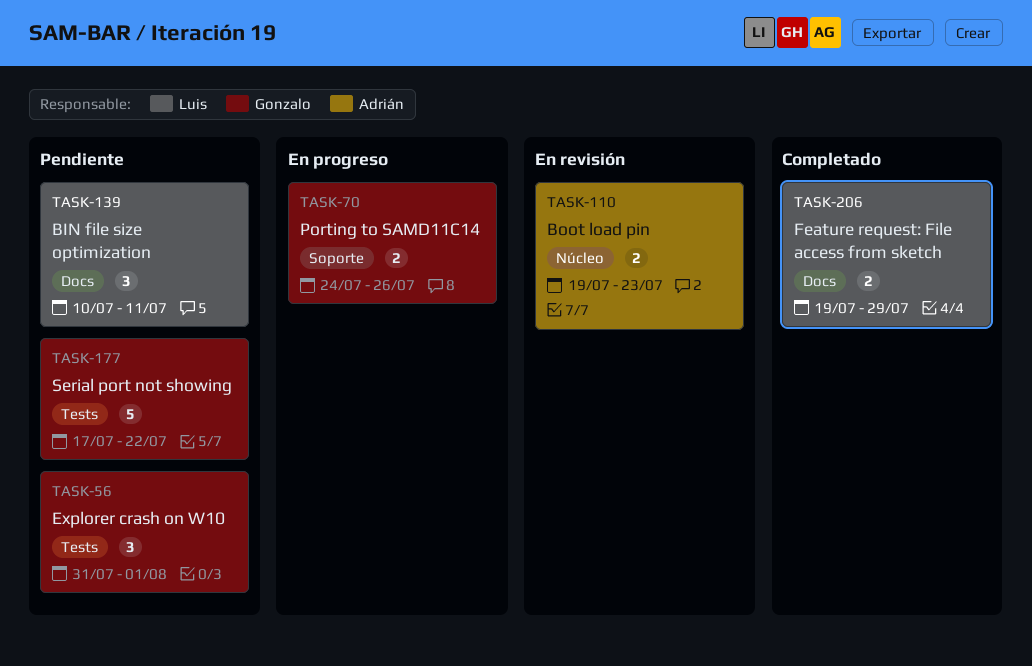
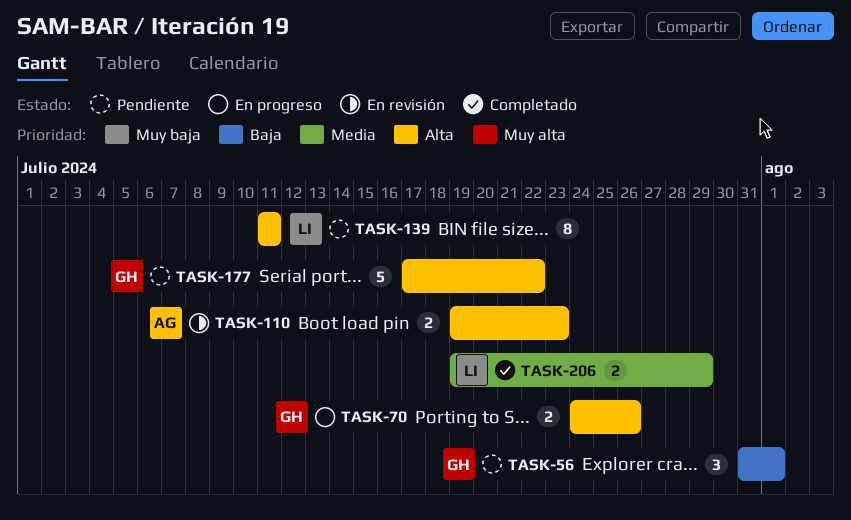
TASK-139, estimate: 3 -> 8
TASK-139, start: Jul 10 -> Jul 11

